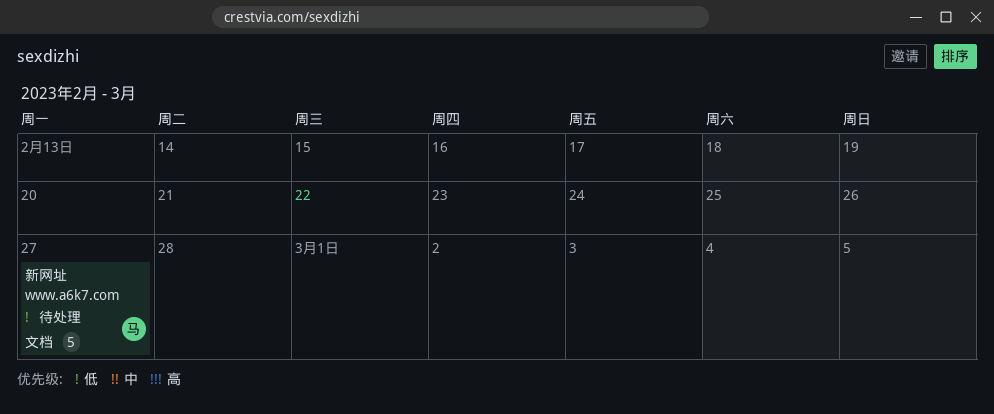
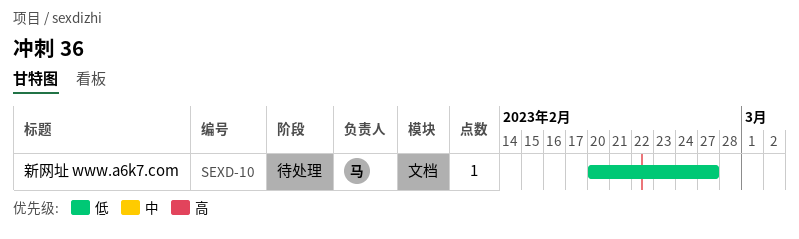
新网址 www.a6k7.com, estimate: 5 -> 1

